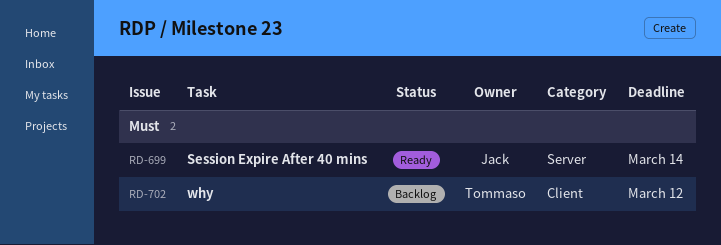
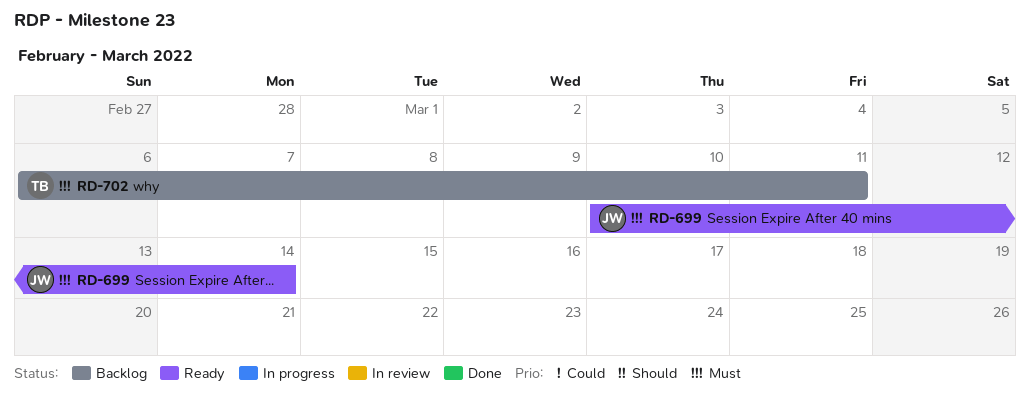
RD-702, due: Mar 12 -> Mar 11

